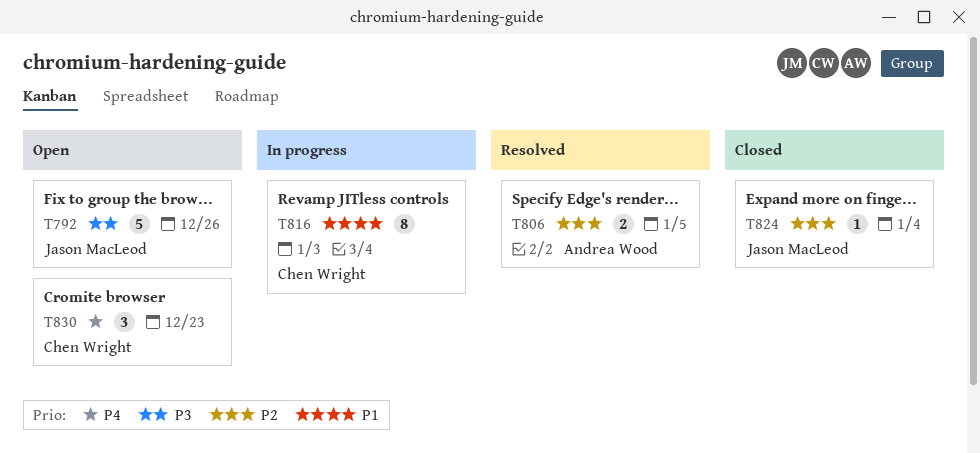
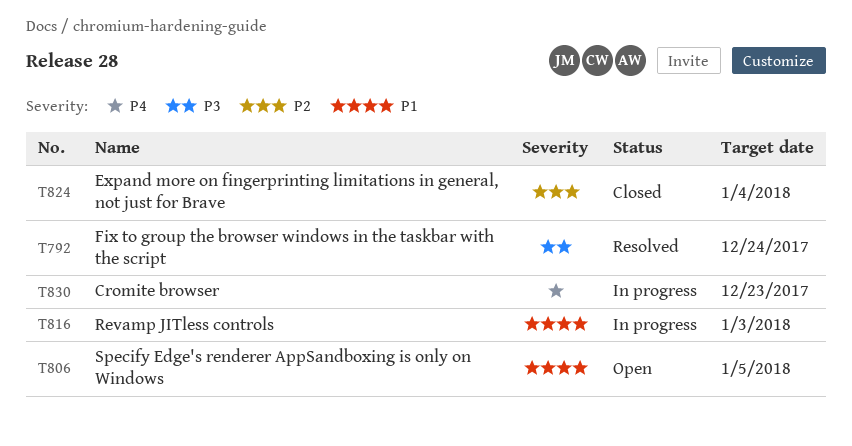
T792, status: Open -> Resolved
T792, due: Dec 26 -> Dec 24
T806, status: Resolved -> Open
T806, priority: P2 -> P1
T830, status: Open -> In progress

